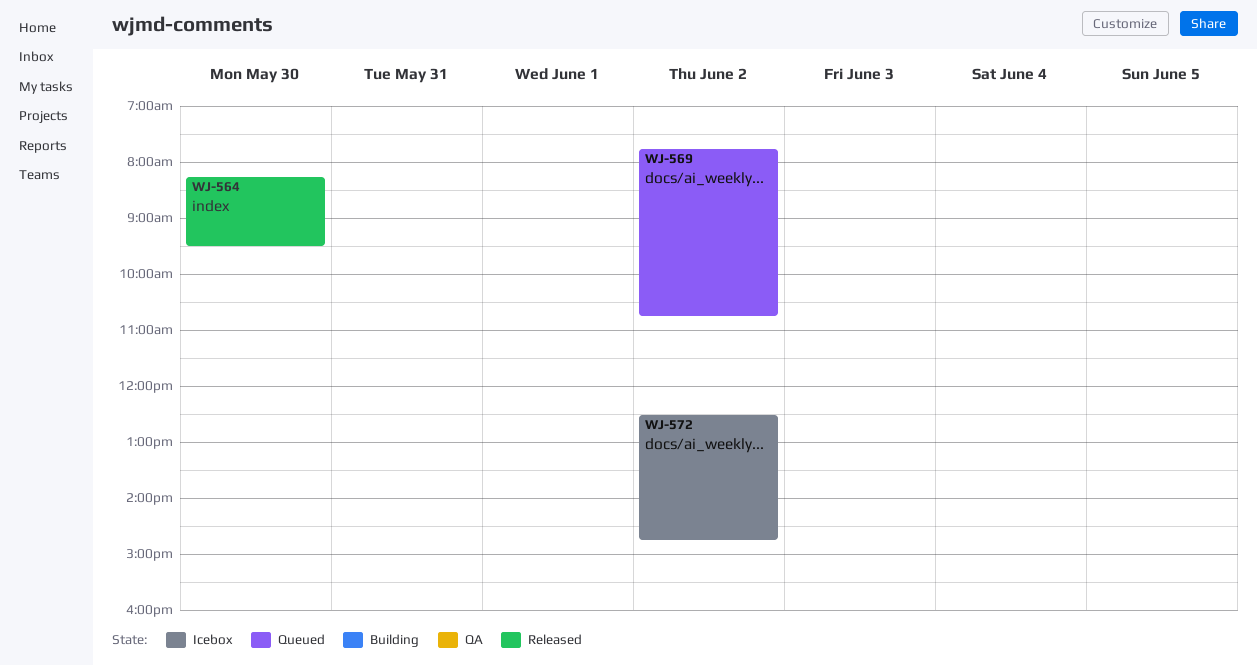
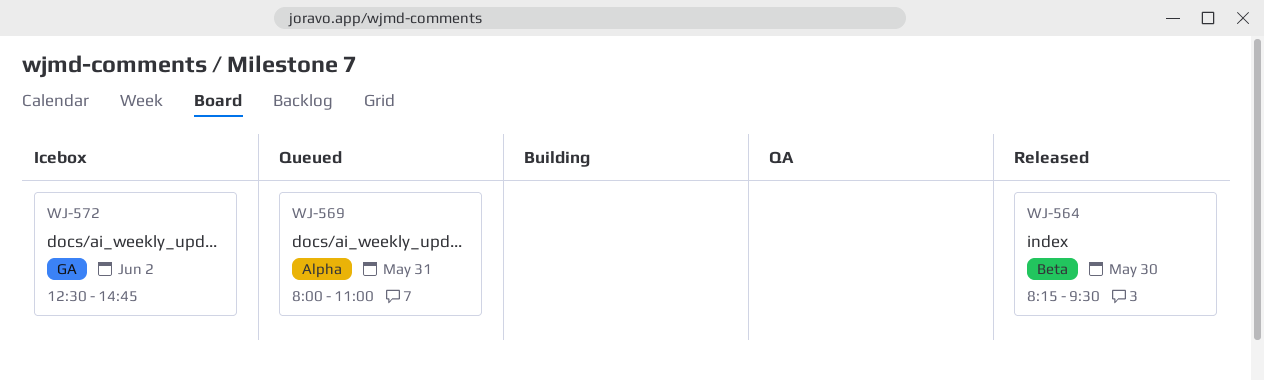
WJ-569, day: Jun 2 -> May 31
WJ-569, begins: 07:45 -> 08:00
WJ-569, ends: 10:45 -> 11:00

